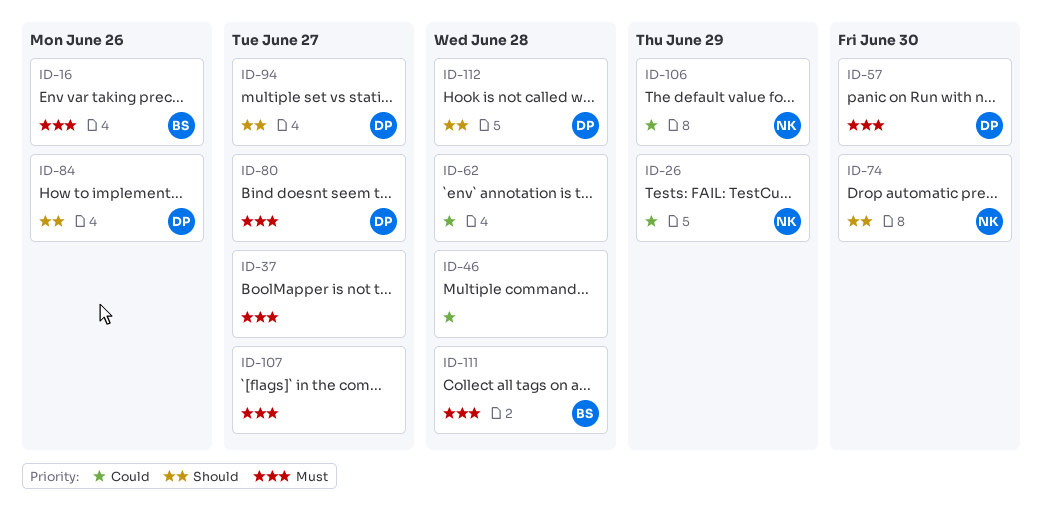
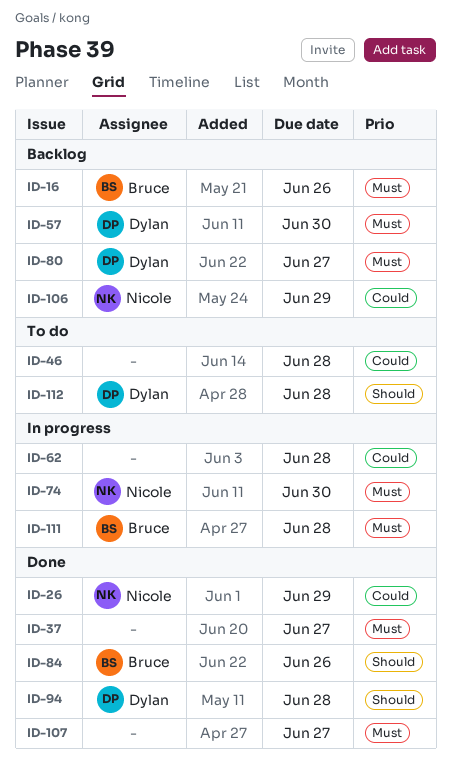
ID-74, priority: Should -> Must
ID-84, owner: Dylan -> Bruce
ID-94, due: Jun 27 -> Jun 28

